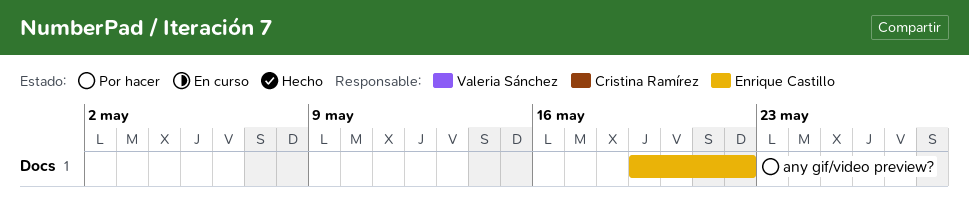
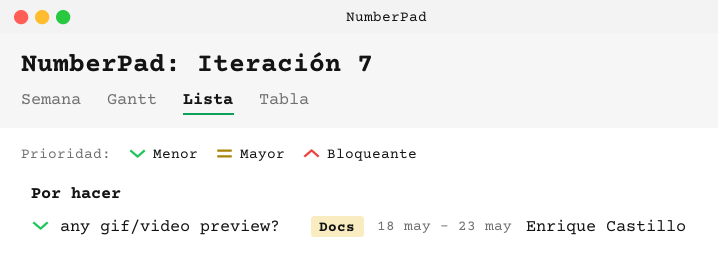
any gif/video preview?, start: May 19 -> May 18
any gif/video preview?, due: May 22 -> May 23

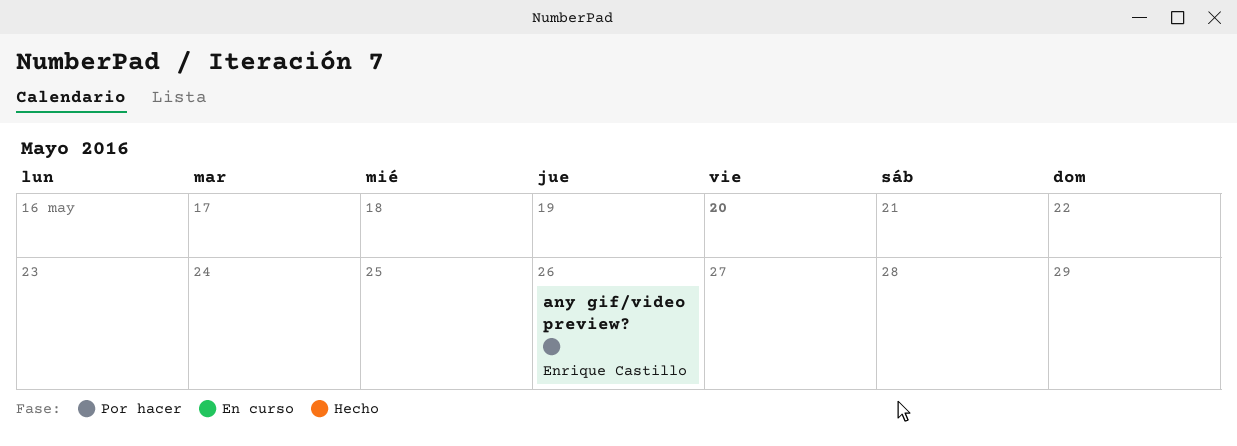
any gif/video preview?, due: May 23 -> May 26

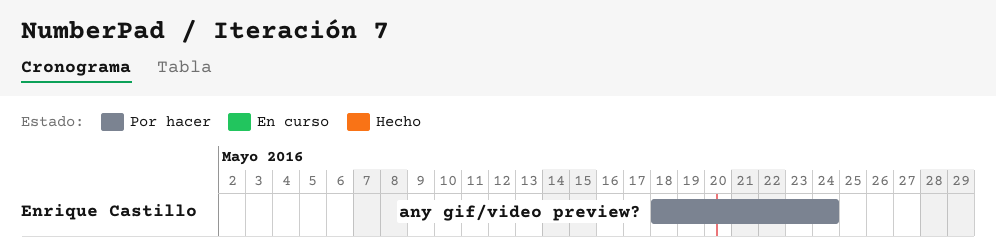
any gif/video preview?, due: May 26 -> May 24

